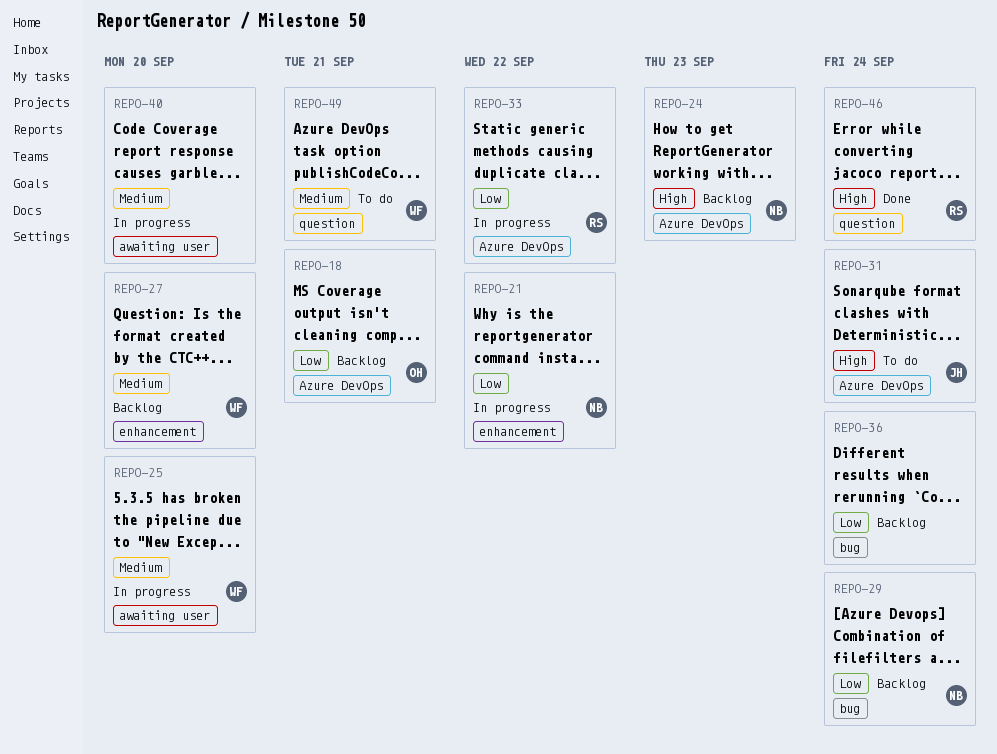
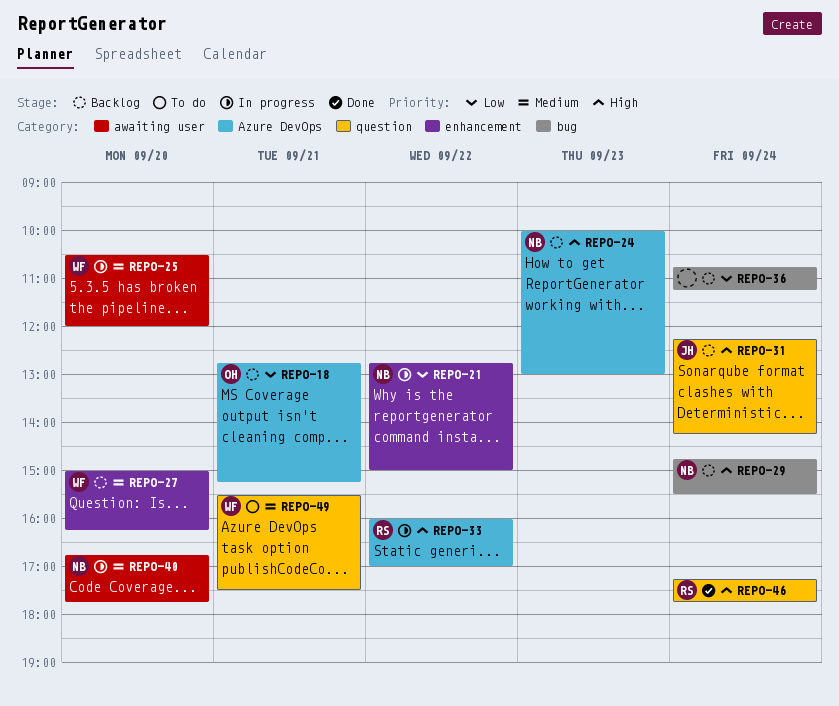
REPO-29, priority: Low -> High
REPO-31, status: To do -> Backlog
REPO-31, label: Azure DevOps -> question
REPO-33, priority: Low -> High
REPO-40, owner: none -> NB

